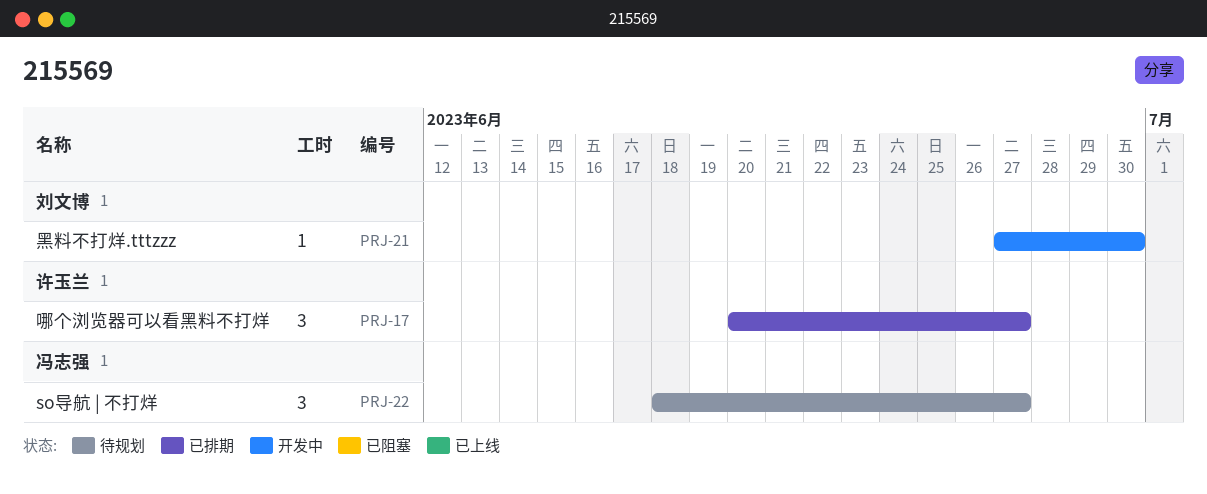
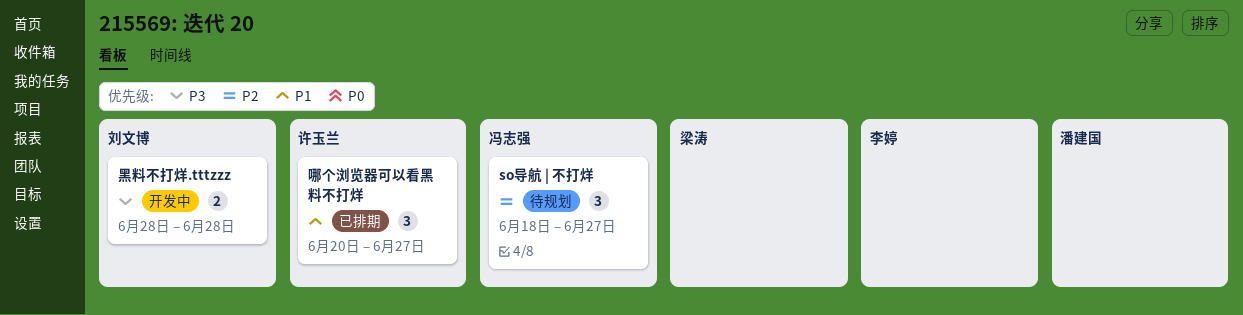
黑料不打烊.tttzzz, estimate: 1 -> 2
黑料不打烊.tttzzz, start: Jun 27 -> Jun 28
黑料不打烊.tttzzz, due: Jun 30 -> Jun 28

